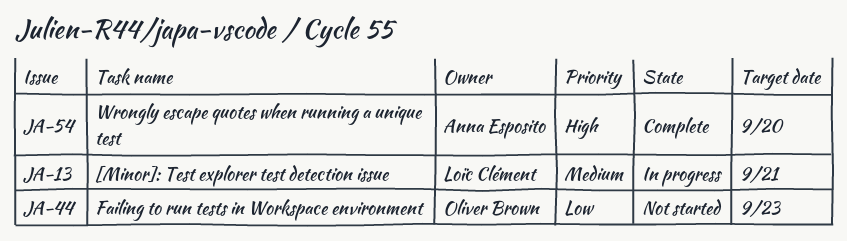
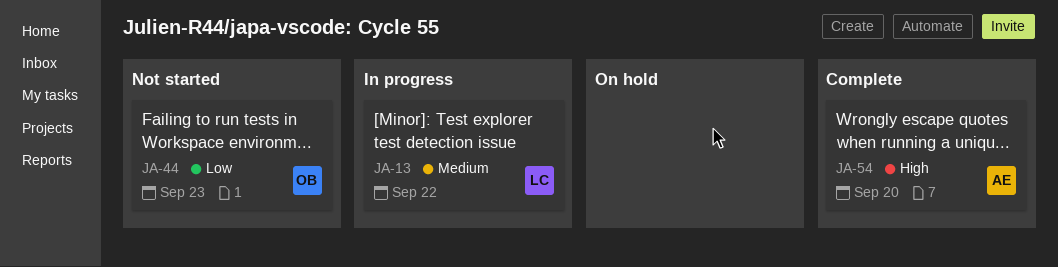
JA-13, due: Sep 21 -> Sep 22

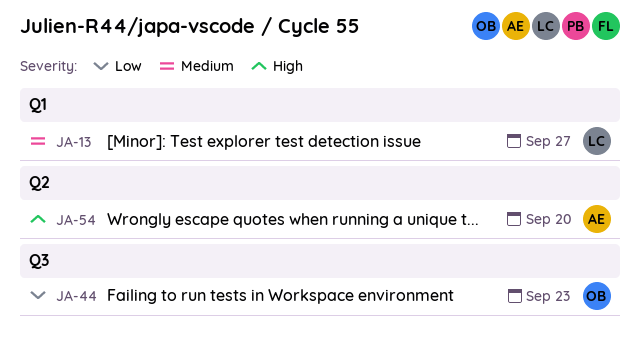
JA-13, due: Sep 22 -> Sep 27

